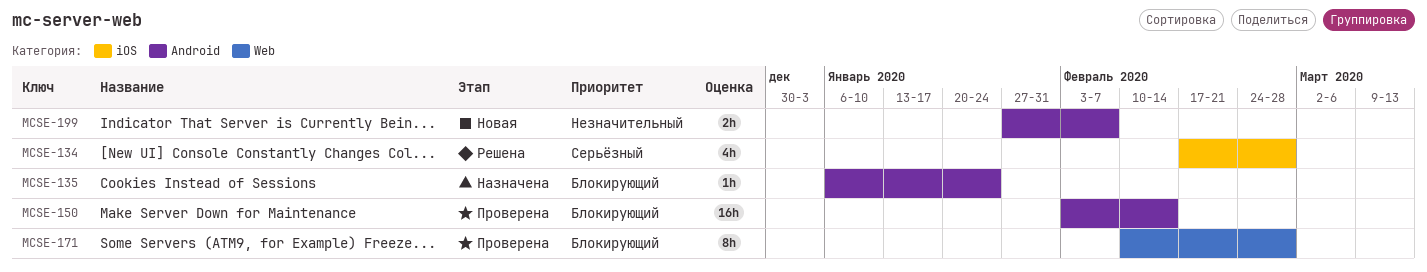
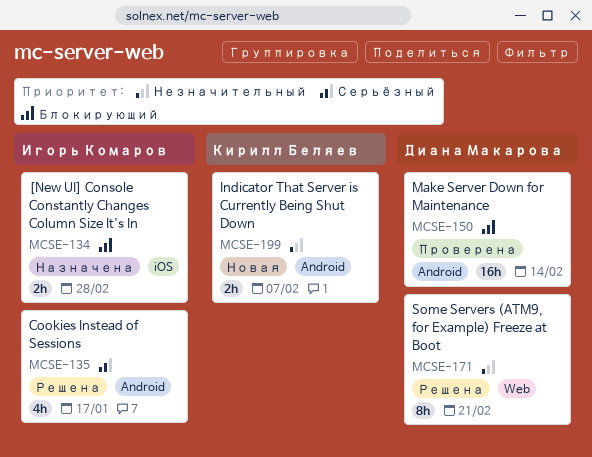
MCSE-134, status: Решена -> Назначена
MCSE-134, priority: Серьёзный -> Блокирующий
MCSE-134, estimate: 4h -> 2h
MCSE-135, status: Назначена -> Решена
MCSE-135, priority: Блокирующий -> Серьёзный
MCSE-135, estimate: 1h -> 4h
MCSE-135, due: Jan 24 -> Jan 17
MCSE-171, status: Проверена -> Решена
MCSE-171, priority: Блокирующий -> Незначительный
MCSE-171, due: Feb 28 -> Feb 21

